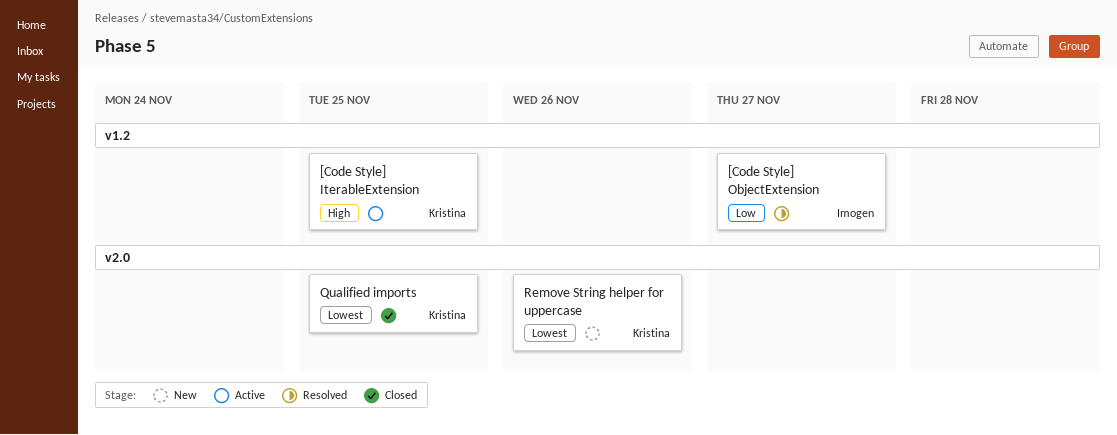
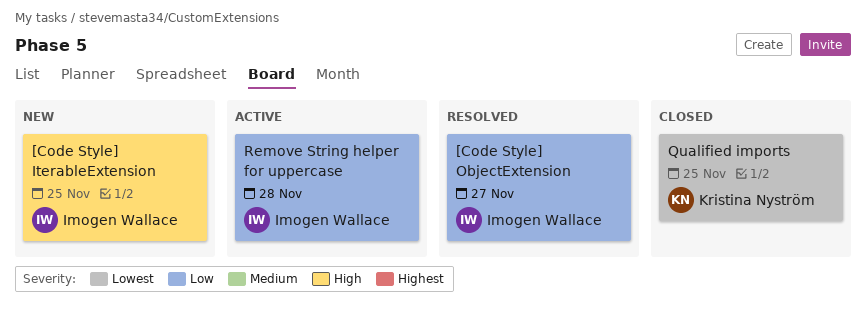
[Code Style] IterableExtension, status: Active -> New
[Code Style] IterableExtension, owner: Kristina Nyström -> Imogen Wallace
Remove String helper for uppercase, status: New -> Active
Remove String helper for uppercase, owner: Kristina Nyström -> Imogen Wallace
Remove String helper for uppercase, priority: Lowest -> Low
Remove String helper for uppercase, due: Nov 26 -> Nov 28

